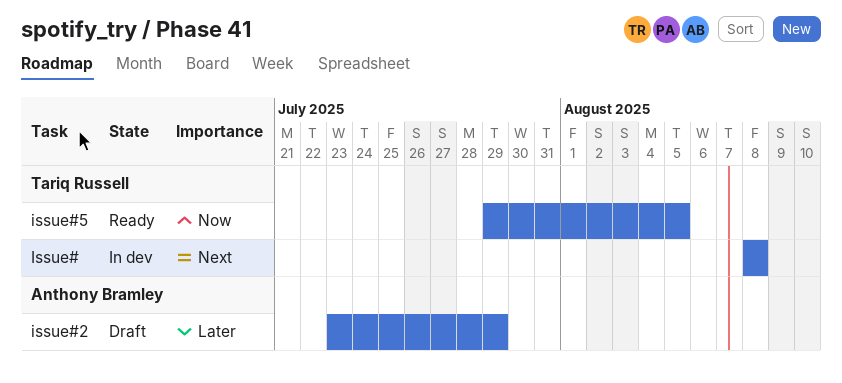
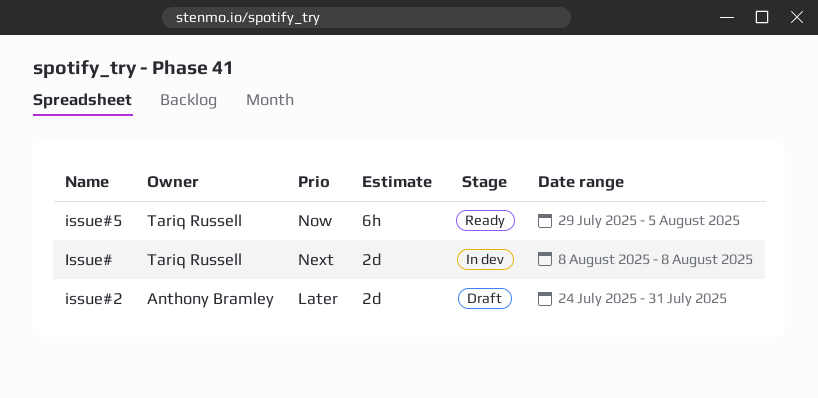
issue#2, start: Jul 23 -> Jul 24
issue#2, due: Jul 29 -> Jul 31

